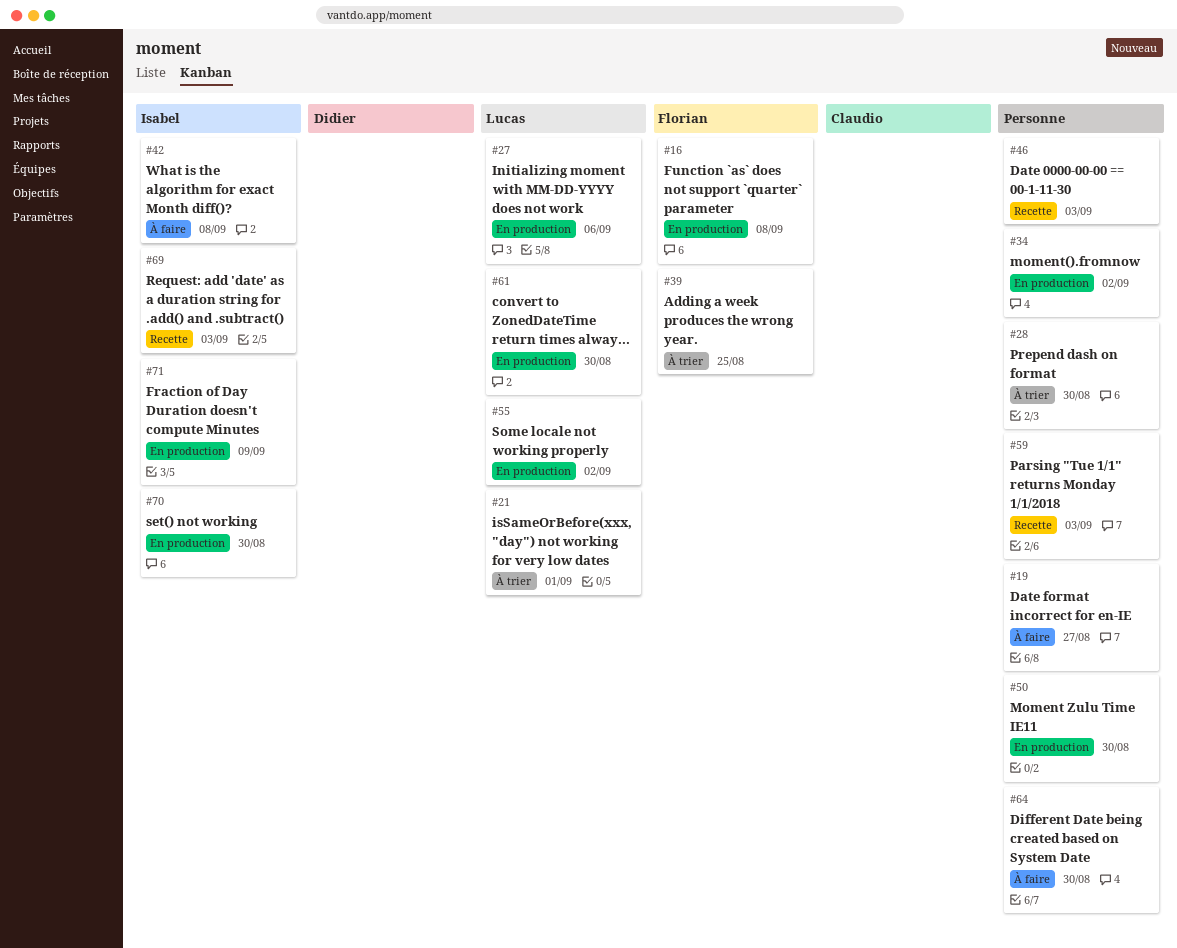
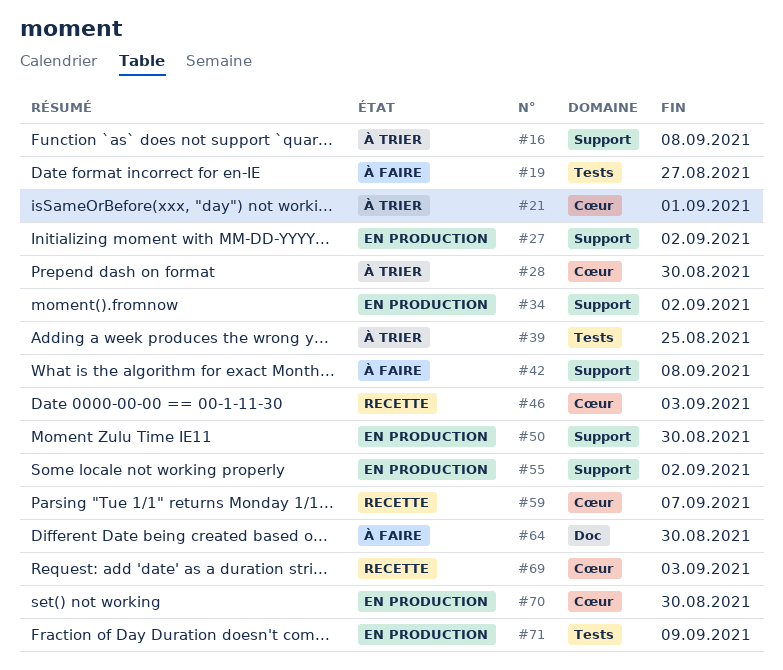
#16, status: En production -> À trier
#27, due: Sep 6 -> Sep 2
#59, due: Sep 3 -> Sep 7
#61: present -> none

